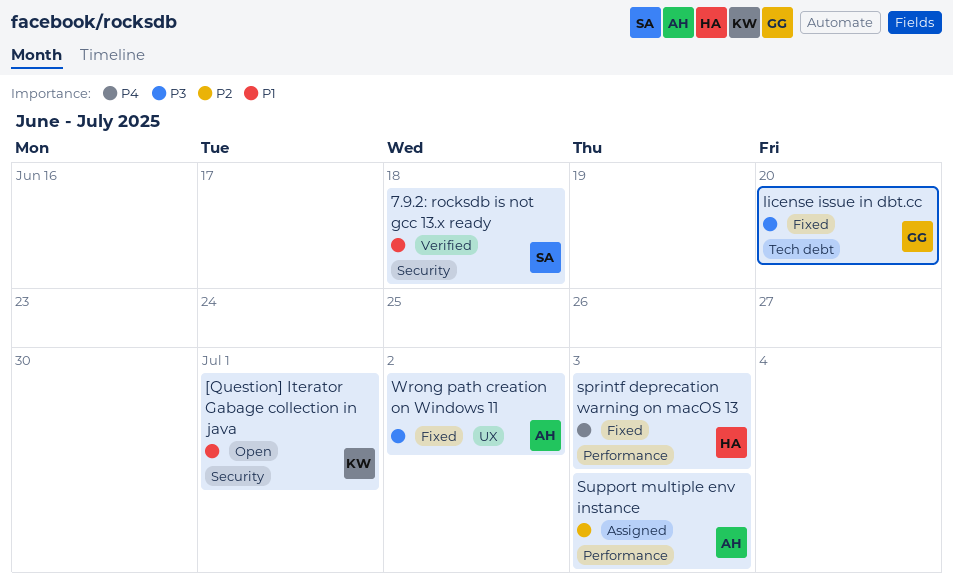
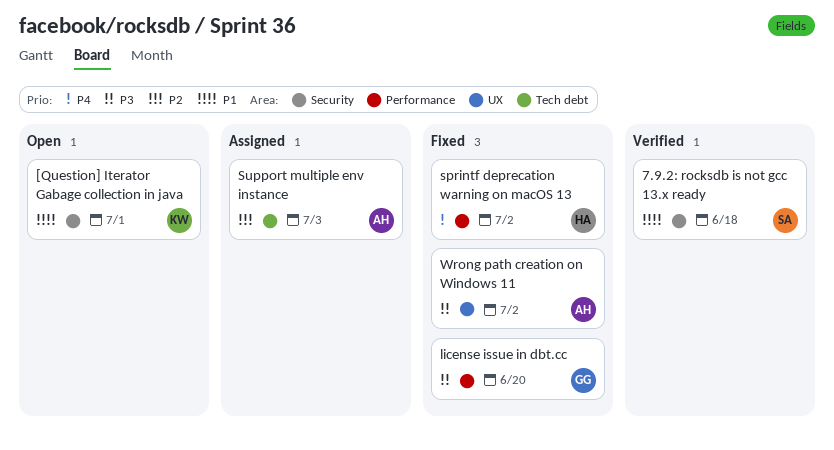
license issue in dbt.cc, label: Tech debt -> Performance
sprintf deprecation warning on macOS 13, due: Jul 3 -> Jul 2
Support multiple env instance, label: Performance -> Tech debt

